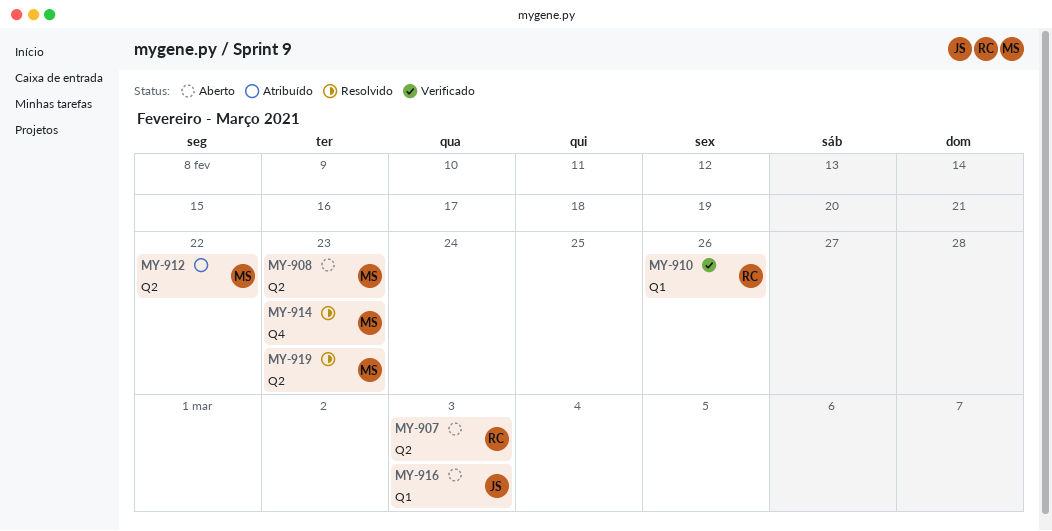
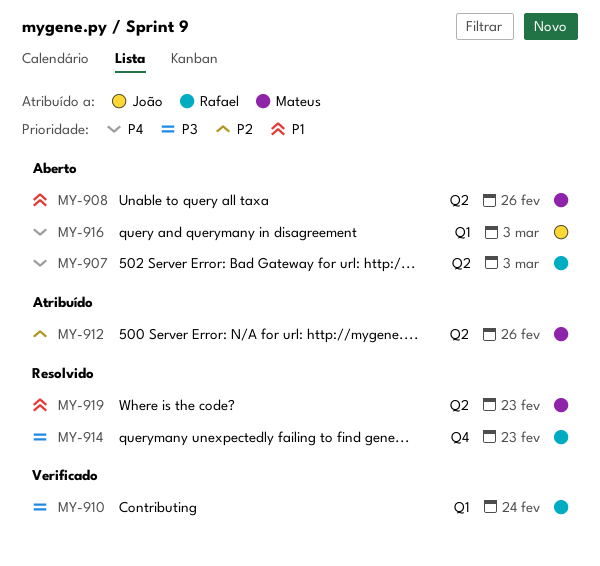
MY-908, due: Feb 23 -> Feb 26
MY-910, due: Feb 26 -> Feb 24
MY-912, due: Feb 22 -> Feb 26
MY-914, owner: Mateus -> Rafael

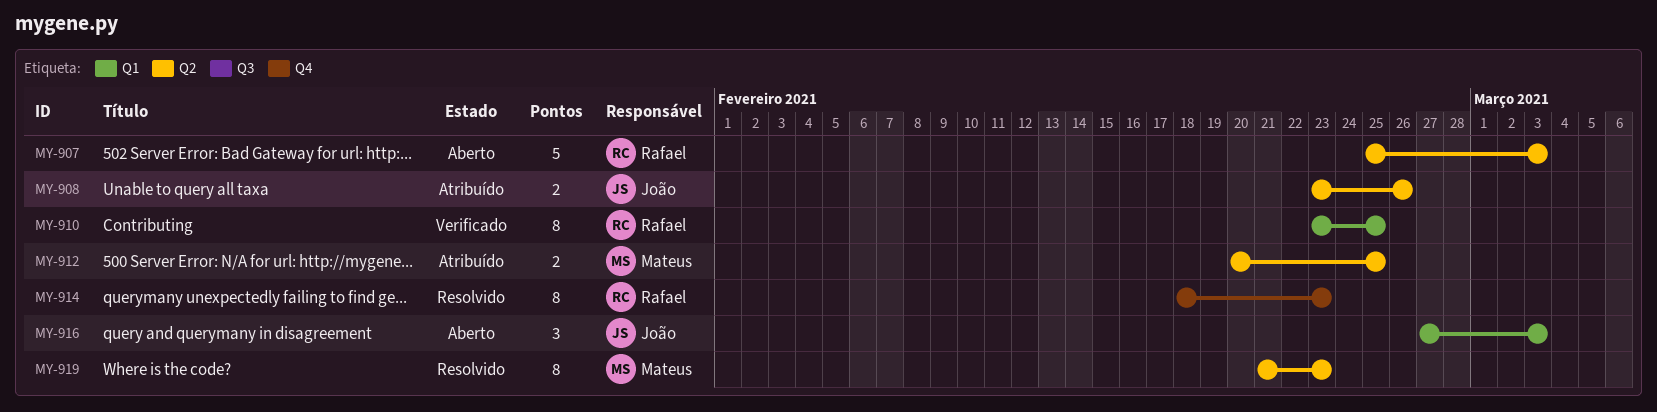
MY-908, status: Aberto -> Atribuído
MY-908, owner: Mateus -> João
MY-910, due: Feb 24 -> Feb 25
MY-912, due: Feb 26 -> Feb 25

